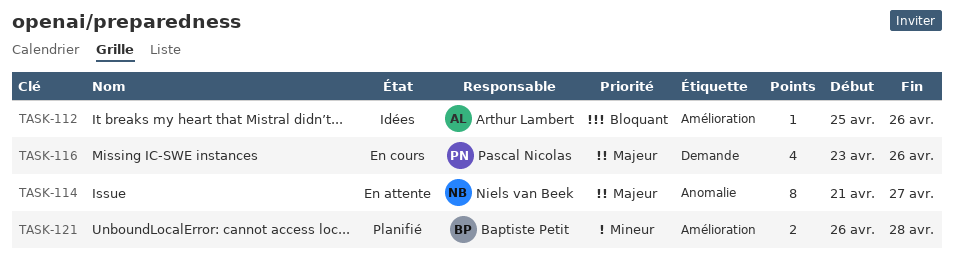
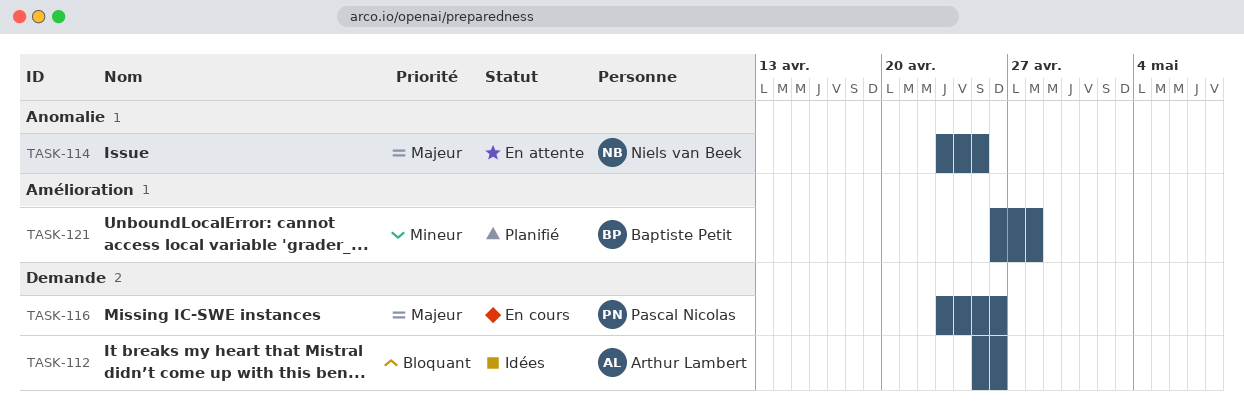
TASK-112, label: Amélioration -> Demande
TASK-114, start: Apr 21 -> Apr 23
TASK-114, due: Apr 27 -> Apr 25

